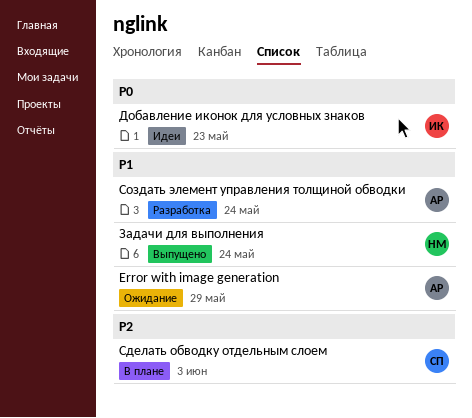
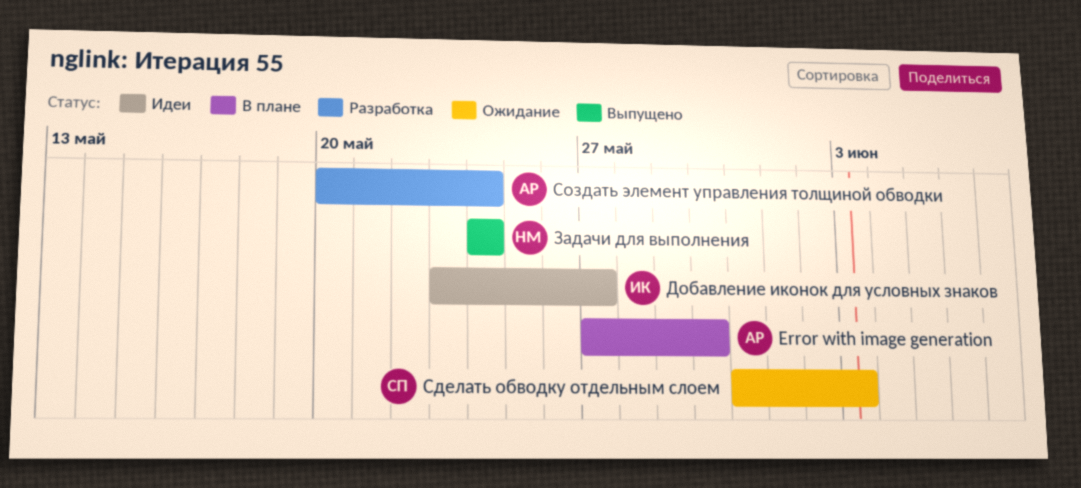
Error with image generation, status: Ожидание -> В плане
Error with image generation, due: May 29 -> May 30
Добавление иконок для условных знаков, due: May 23 -> May 27
Сделать обводку отдельным слоем, status: В плане -> Ожидание

